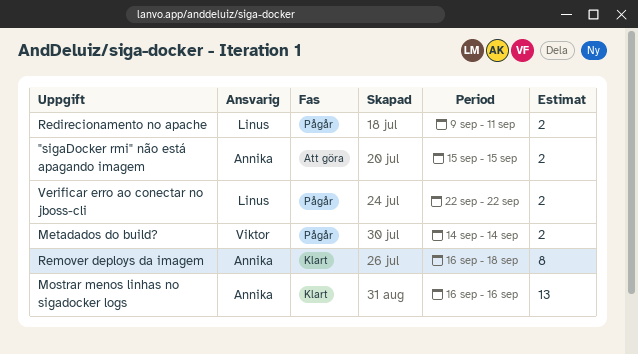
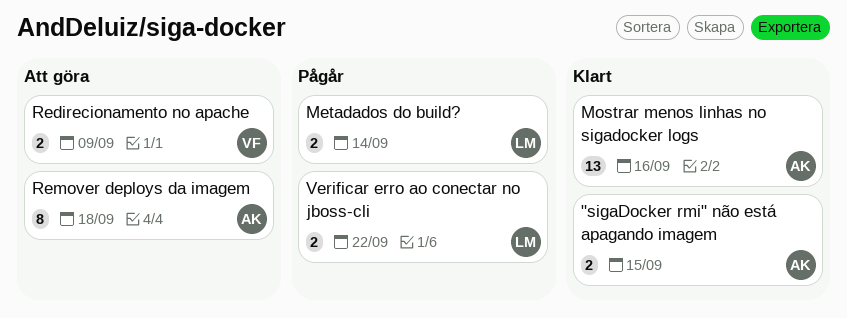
"sigaDocker rmi" não está apagando imagem, status: Att göra -> Klart
Metadados do build?, owner: Viktor -> Linus
Redirecionamento no apache, status: Pågår -> Att göra
Redirecionamento no apache, owner: Linus -> Viktor
Redirecionamento no apache, due: Sep 11 -> Sep 9
Remover deploys da imagem, status: Klart -> Att göra

